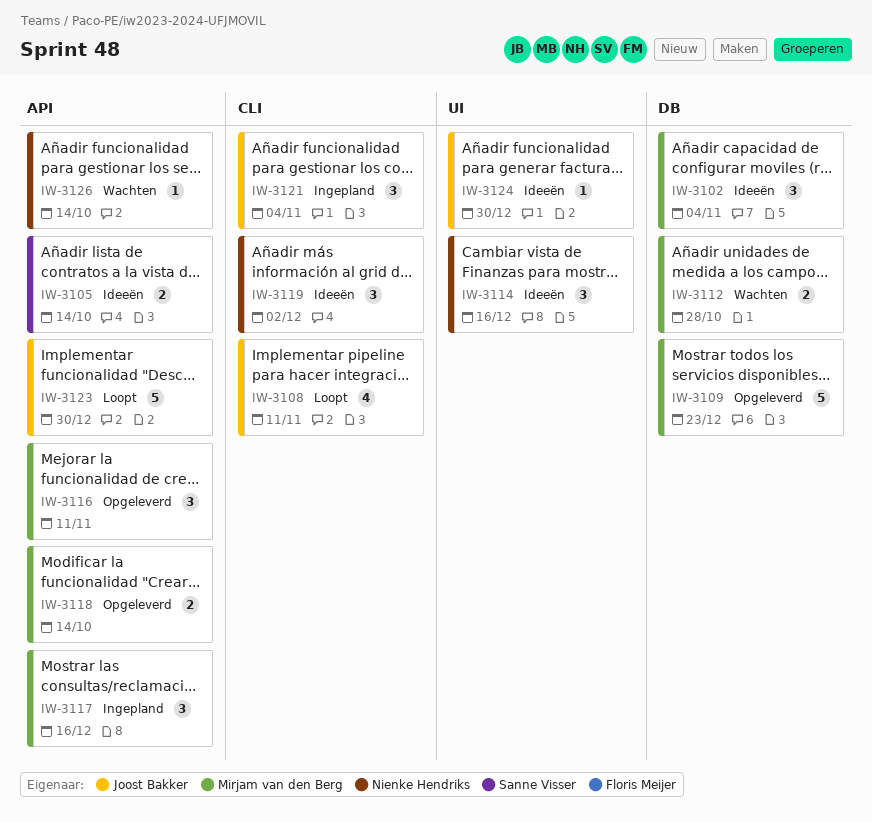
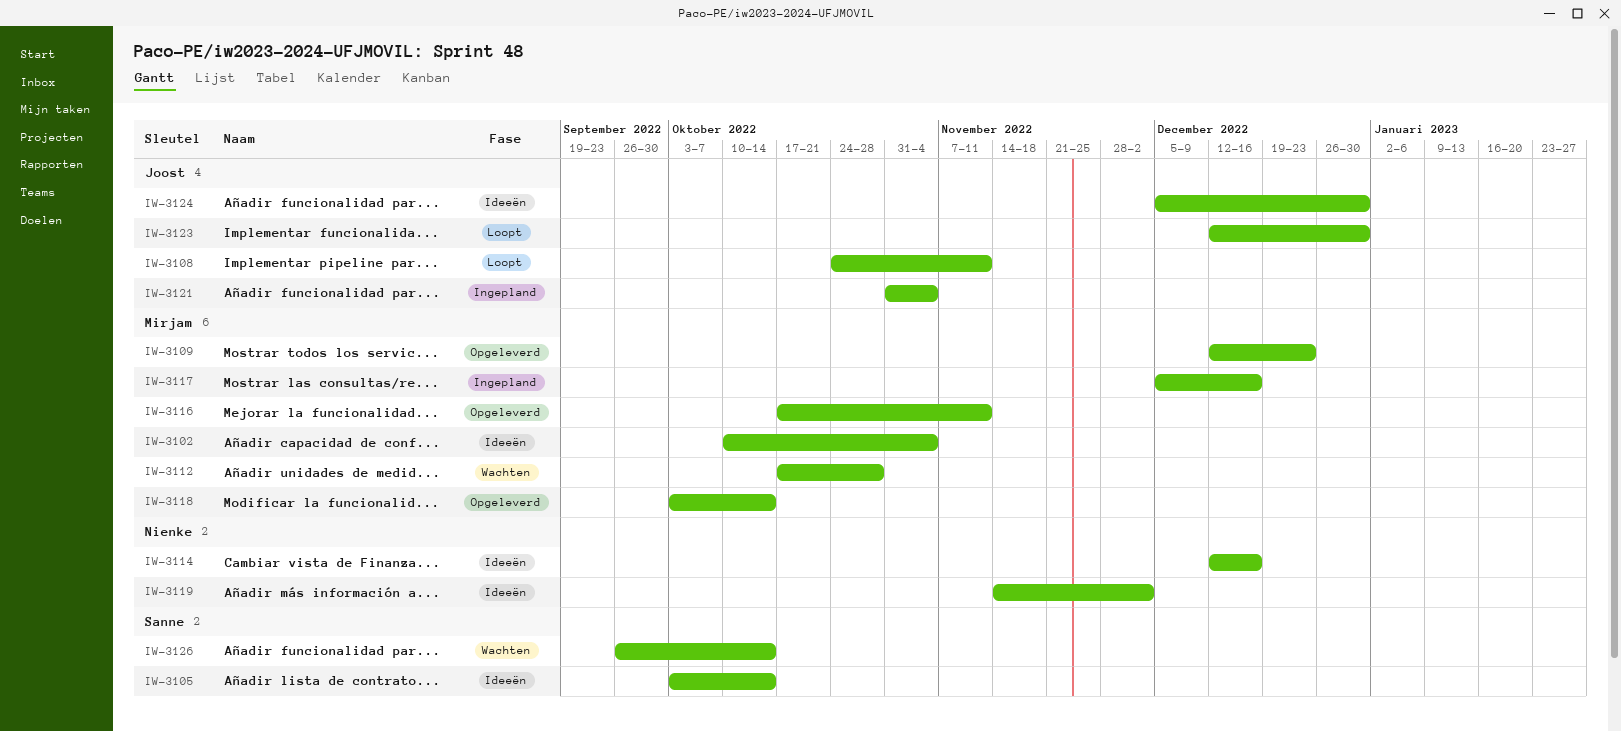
IW-3126, owner: Nienke Hendriks -> Sanne Visser

